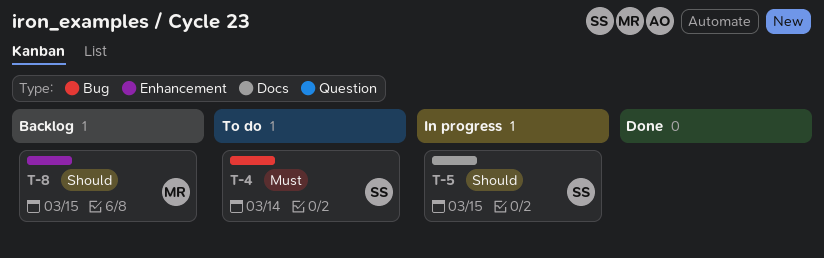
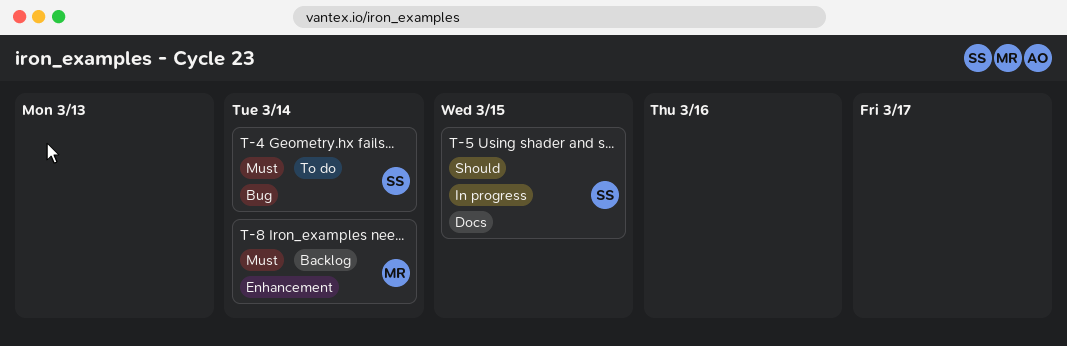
T-8, priority: Should -> Must
T-8, due: Mar 15 -> Mar 14

